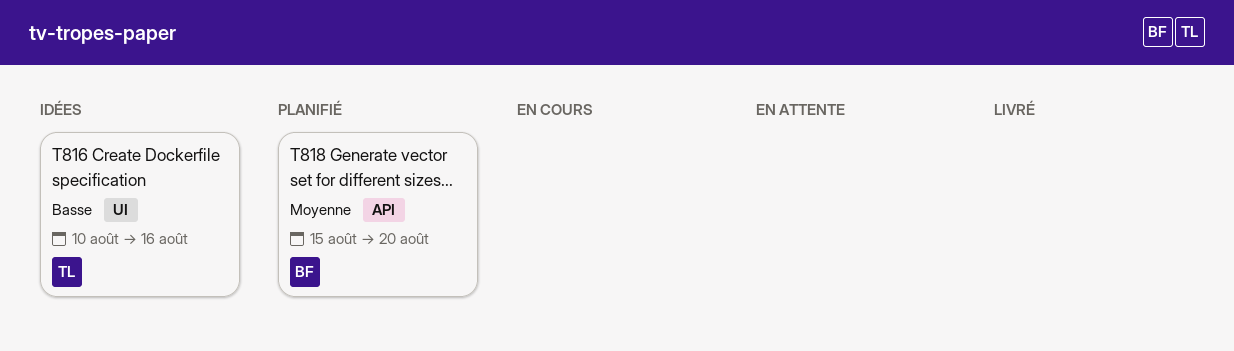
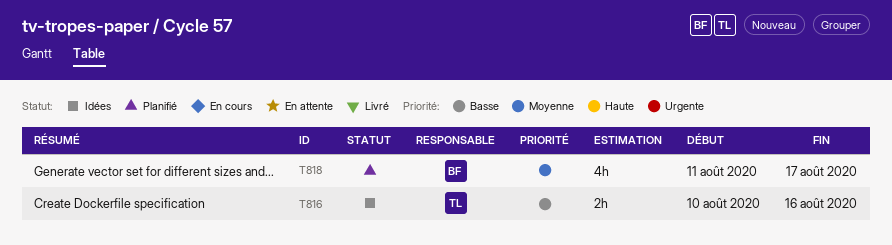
T818, start: Aug 15 -> Aug 11
T818, due: Aug 20 -> Aug 17

